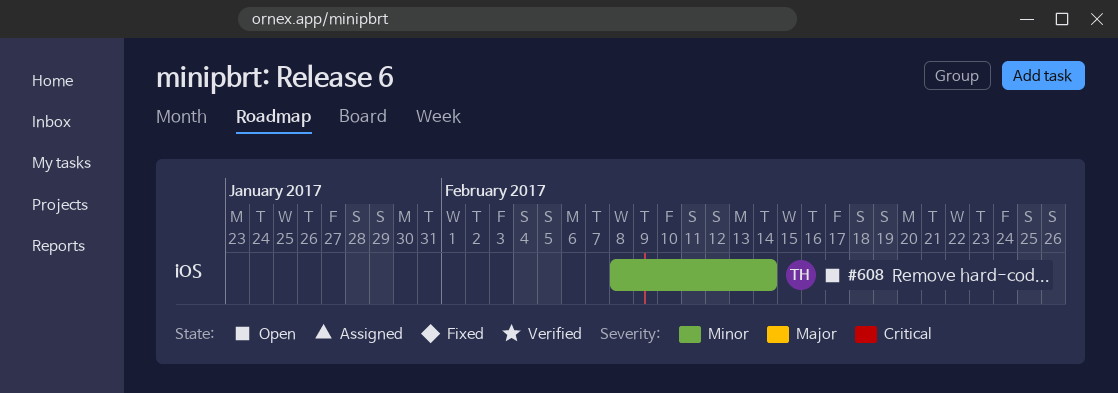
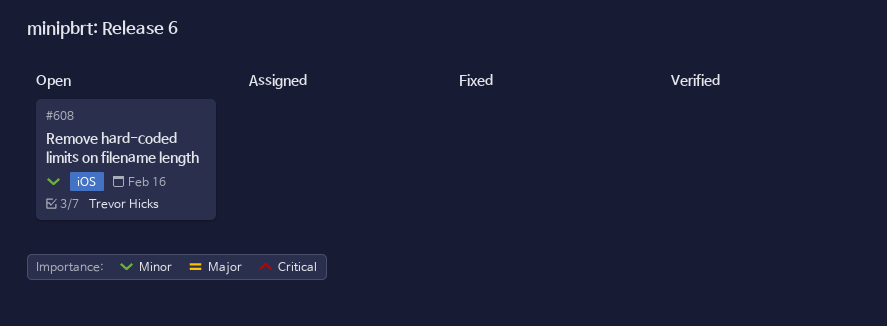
#608, due: Feb 14 -> Feb 16

